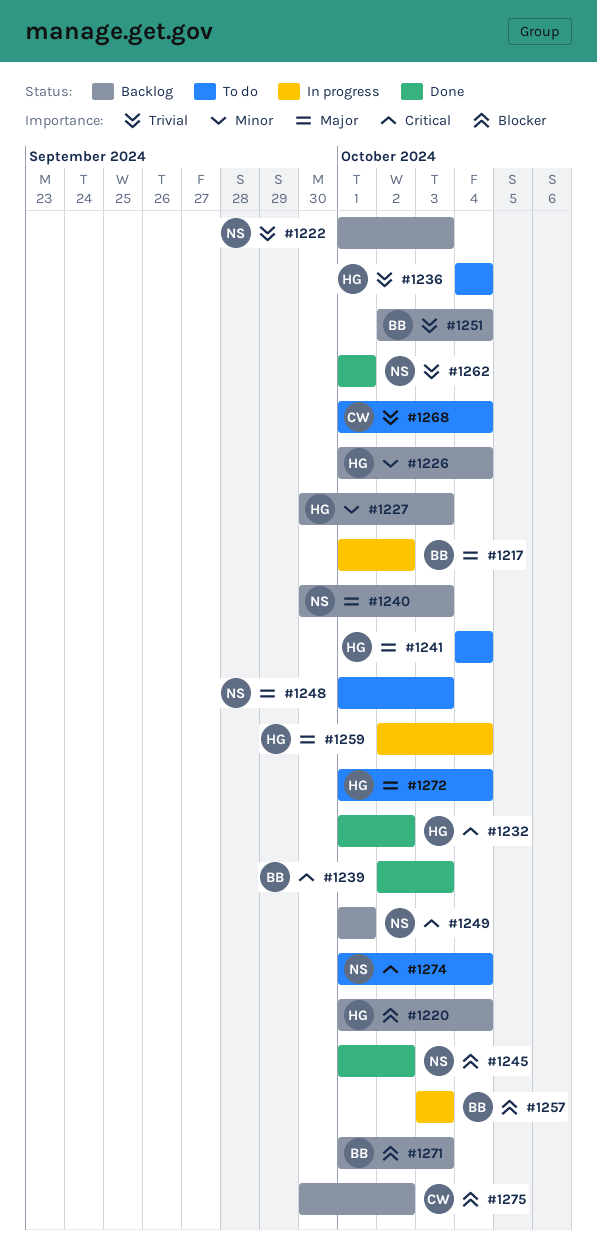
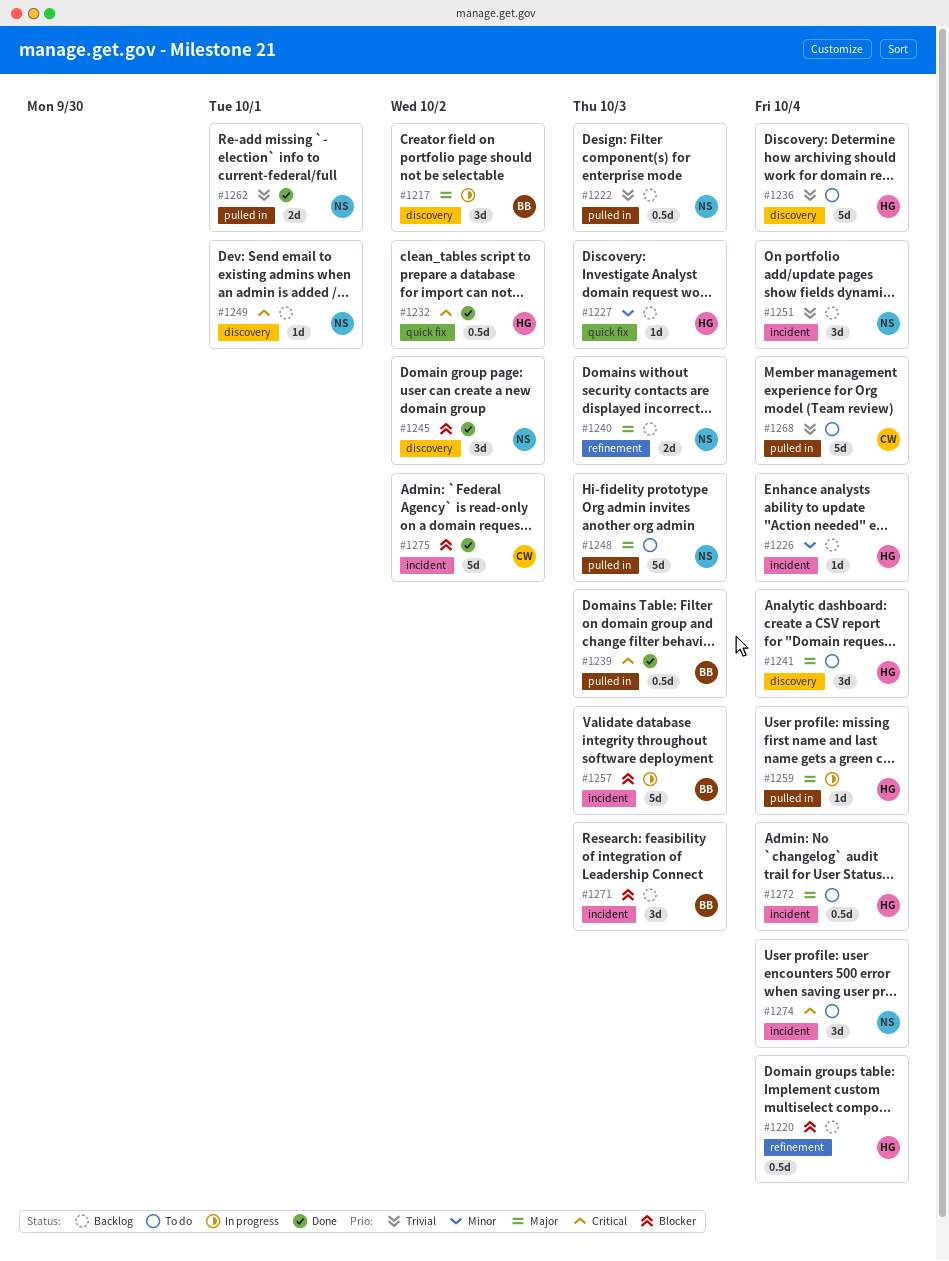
#1251, owner: BB -> NS
#1275, status: Backlog -> Done

